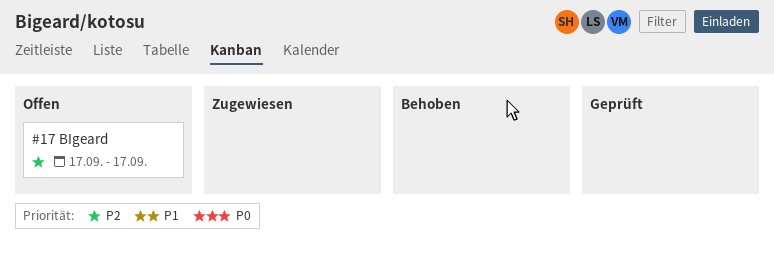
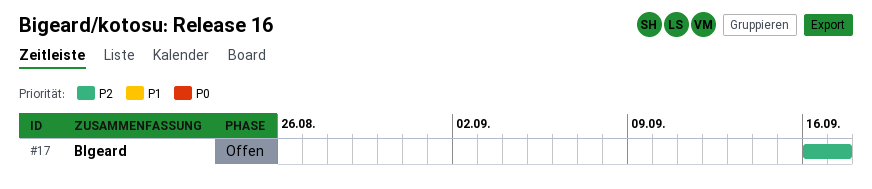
#17, start: Sep 17 -> Sep 16

